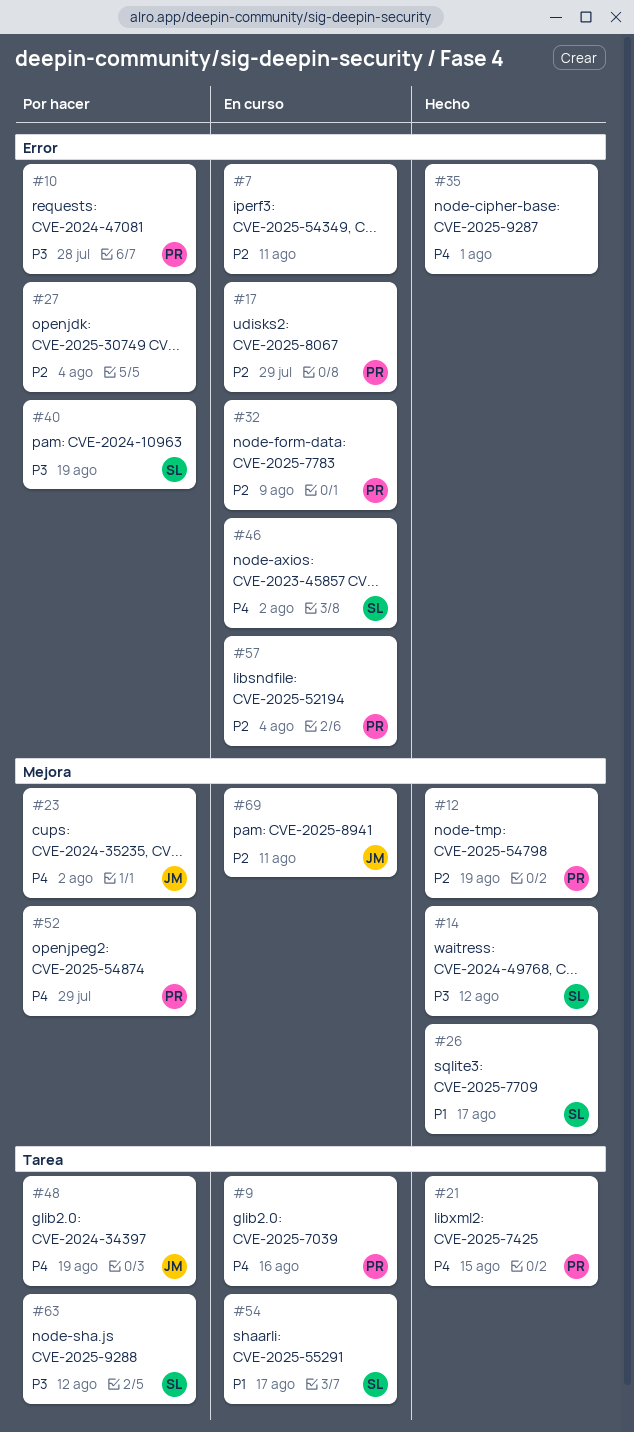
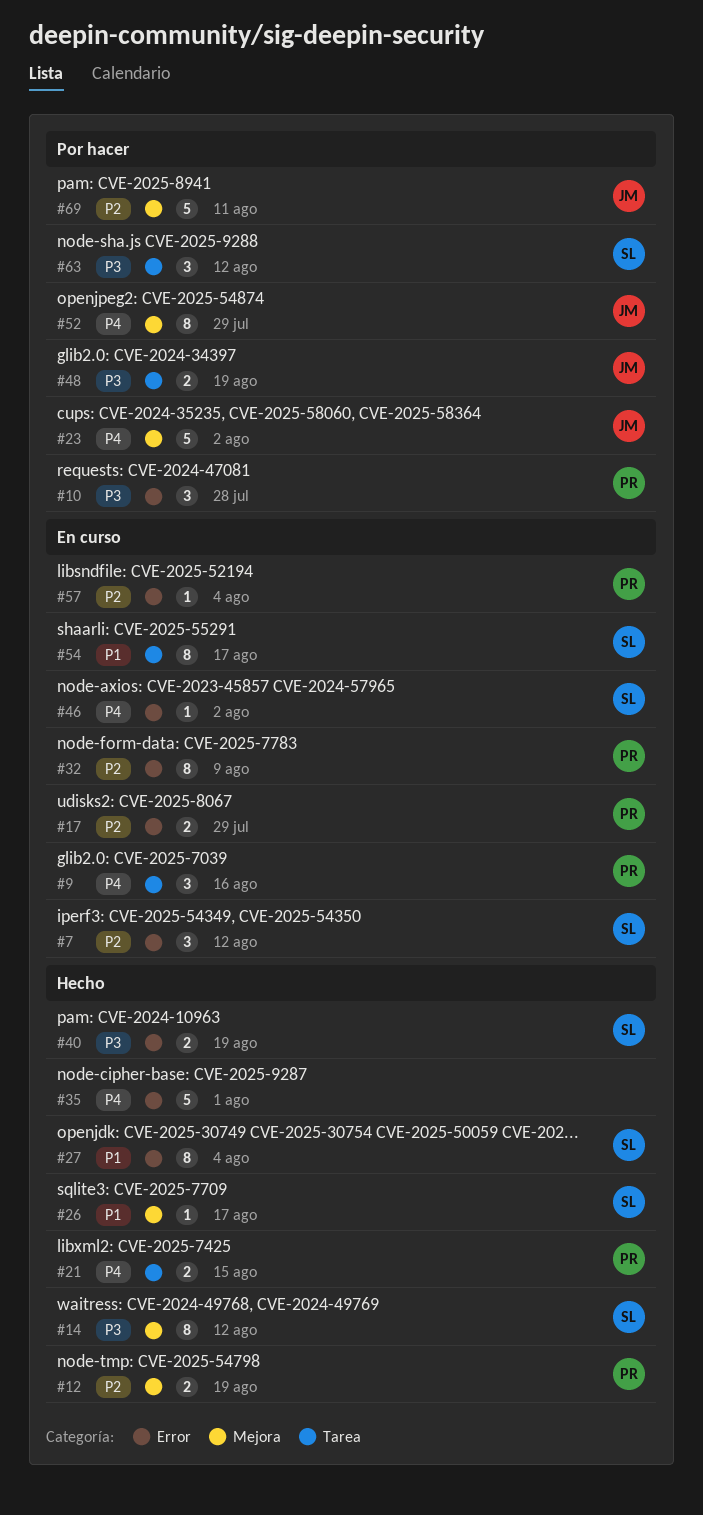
#7, owner: none -> SL
#7, due: Aug 11 -> Aug 12
#27, status: Por hacer -> Hecho
#27, owner: none -> SL
#27, priority: P2 -> P1
#40, status: Por hacer -> Hecho
#48, priority: P4 -> P3
#52, owner: PR -> JM
#69, status: En curso -> Por hacer

